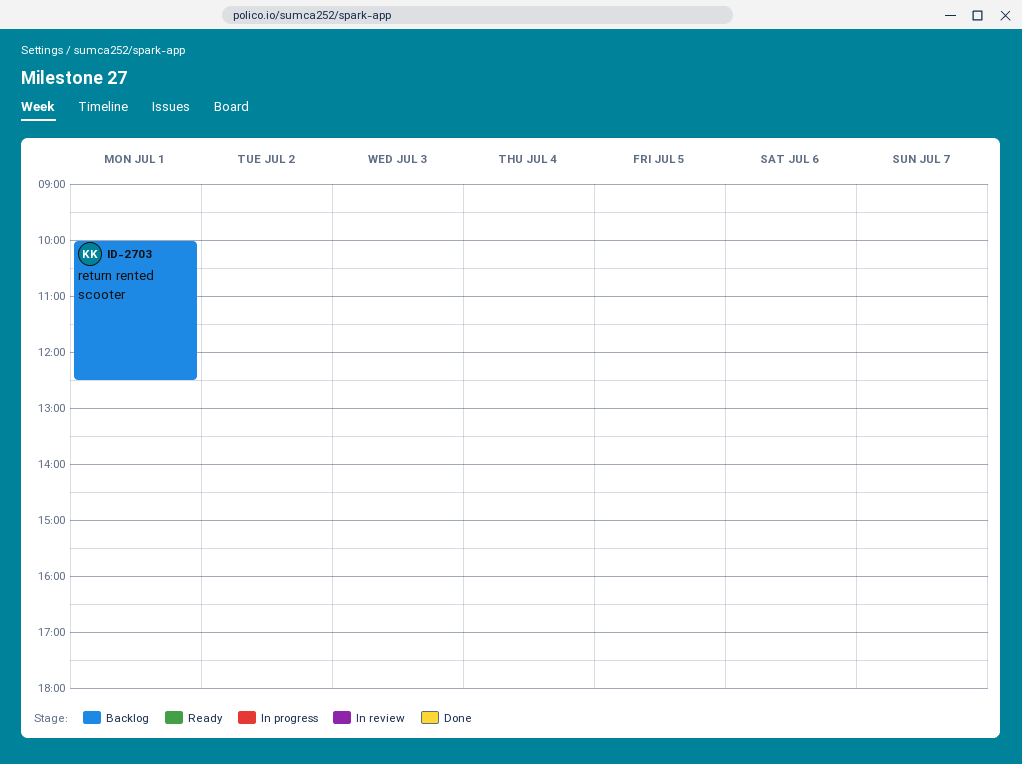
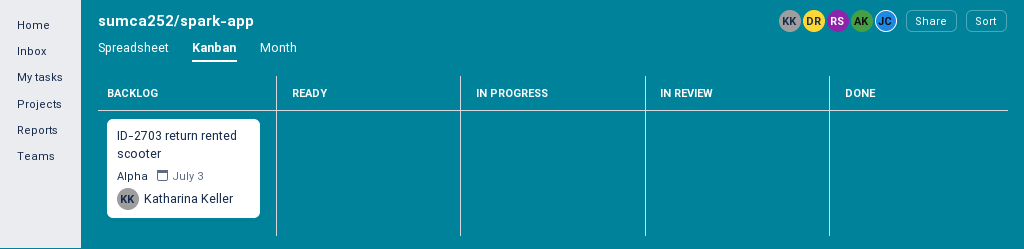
ID-2703, day: Jul 1 -> Jul 3

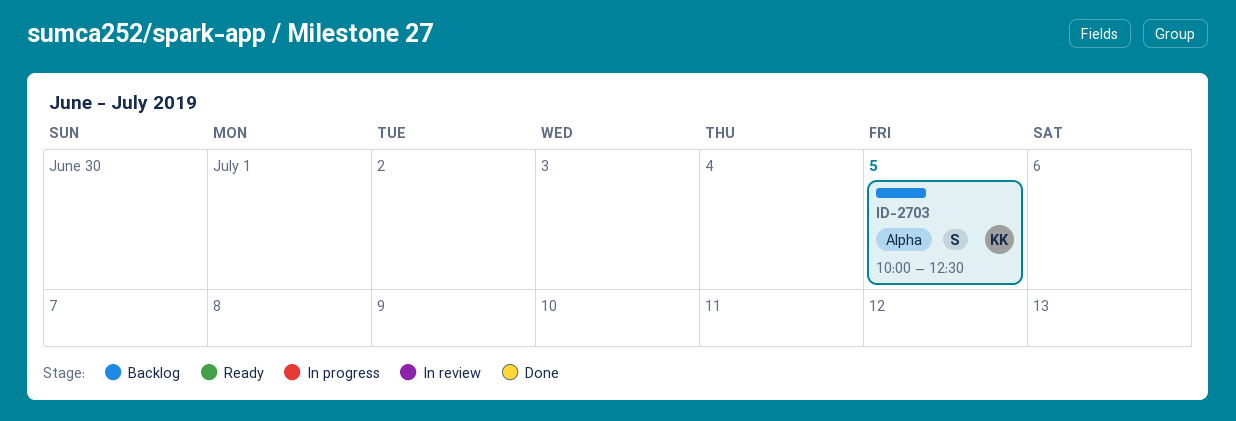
ID-2703, day: Jul 3 -> Jul 5

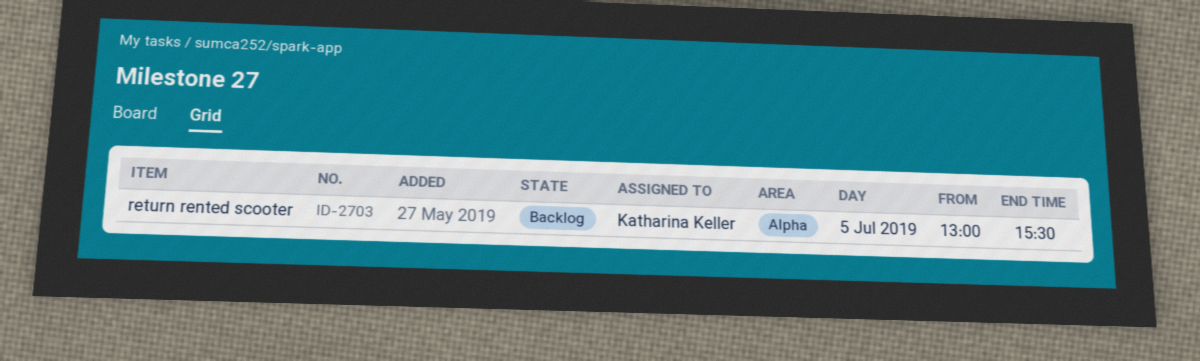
ID-2703, begins: 10:00 -> 13:00
ID-2703, ends: 12:30 -> 15:30

